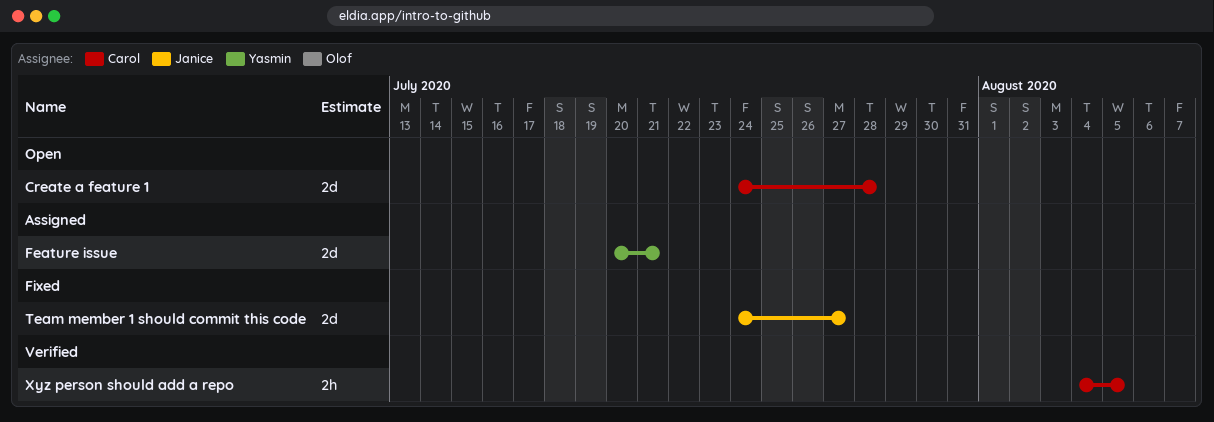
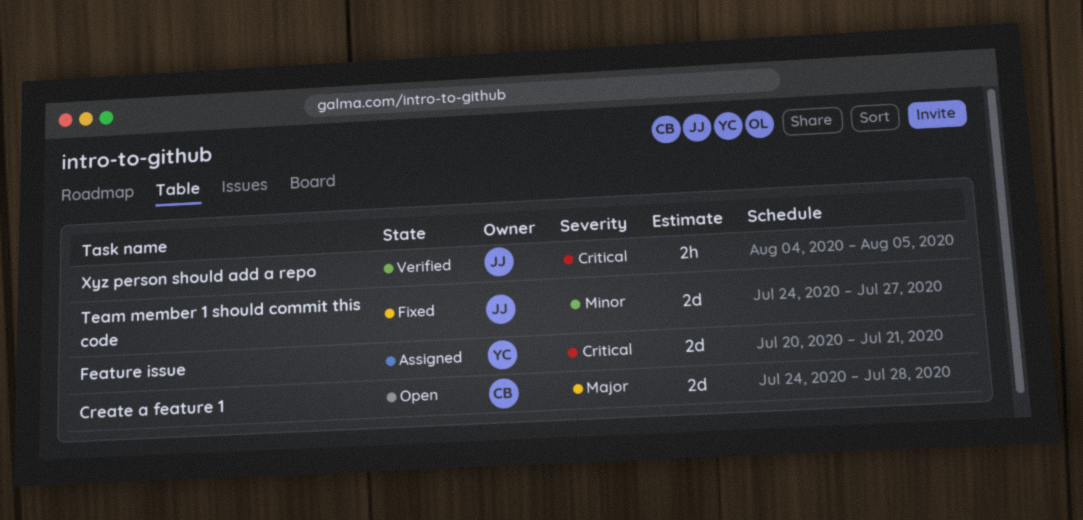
Xyz person should add a repo, owner: Carol -> Janice

